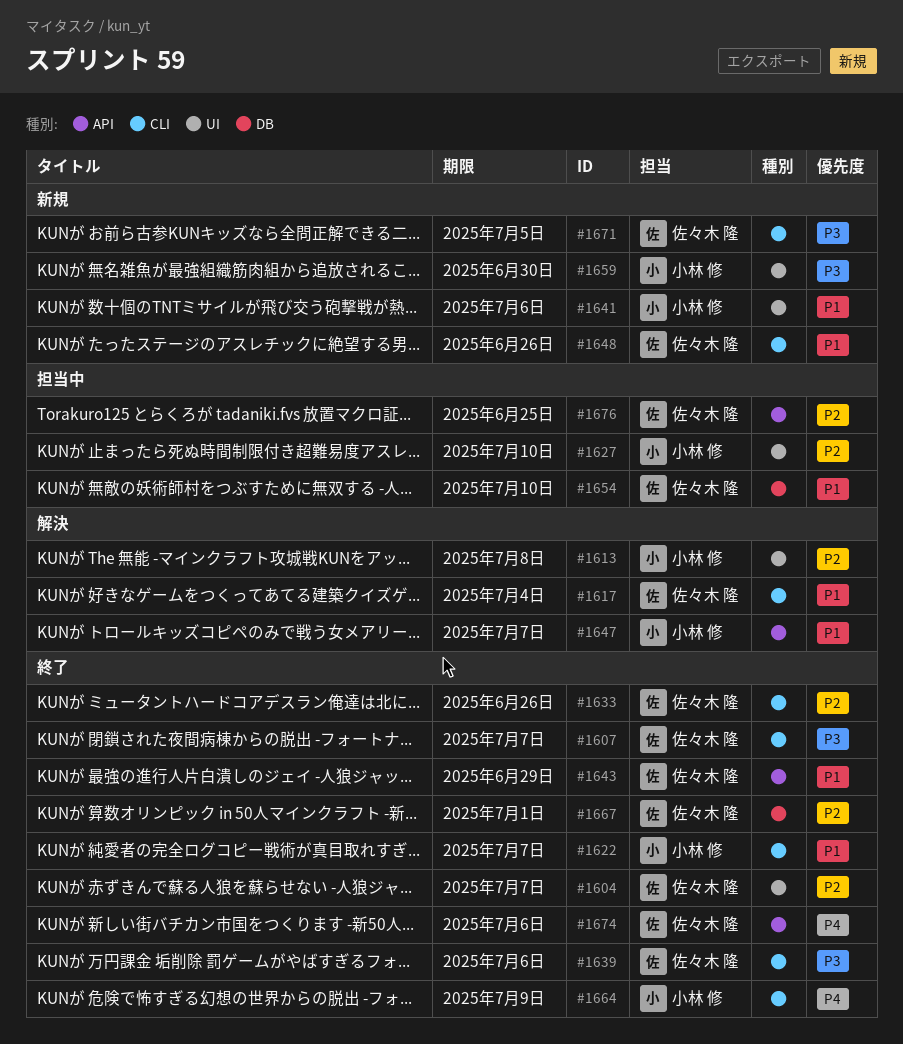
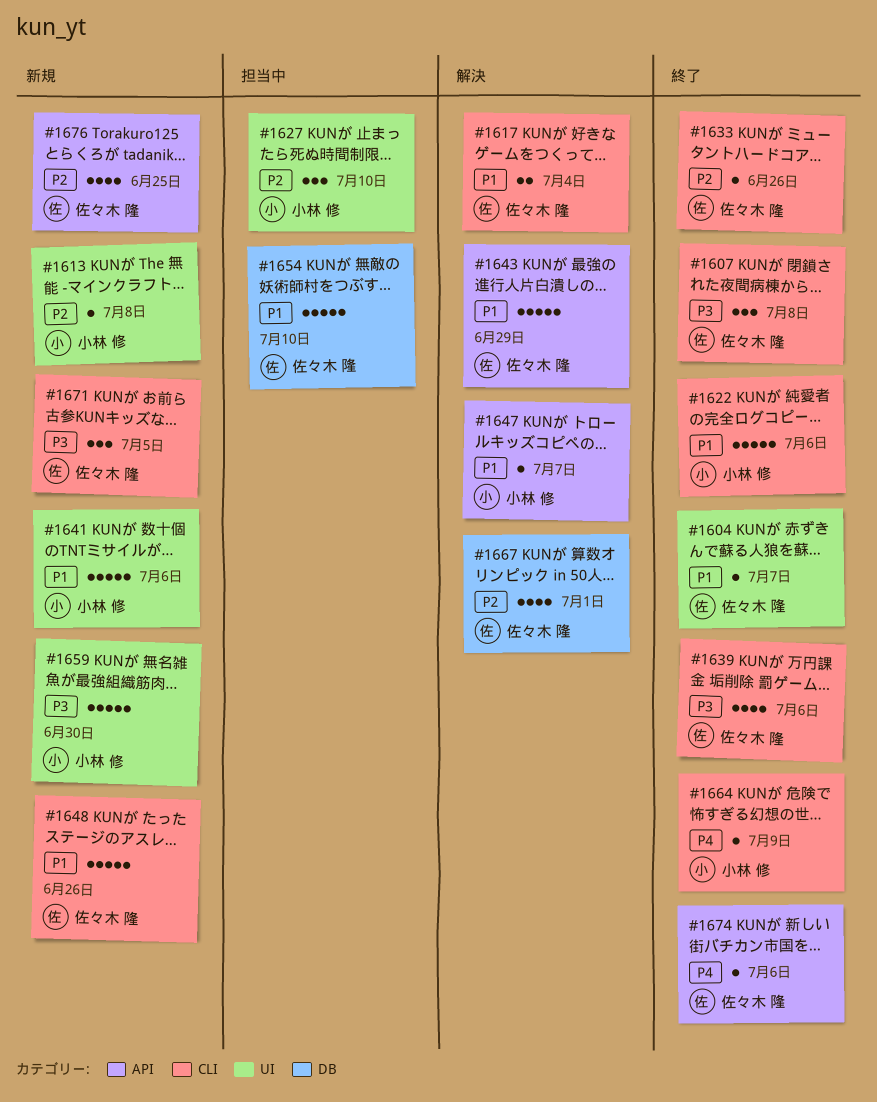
#1604, priority: P2 -> P1
#1607, due: Jul 7 -> Jul 8
#1613, status: 解決 -> 新規
#1622, due: Jul 7 -> Jul 6
#1643, status: 終了 -> 解決
#1667, status: 終了 -> 解決
#1676, status: 担当中 -> 新規

